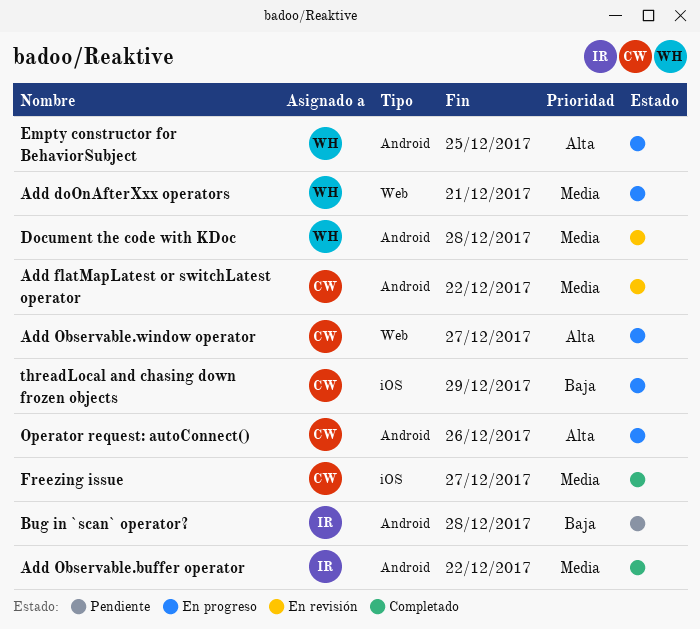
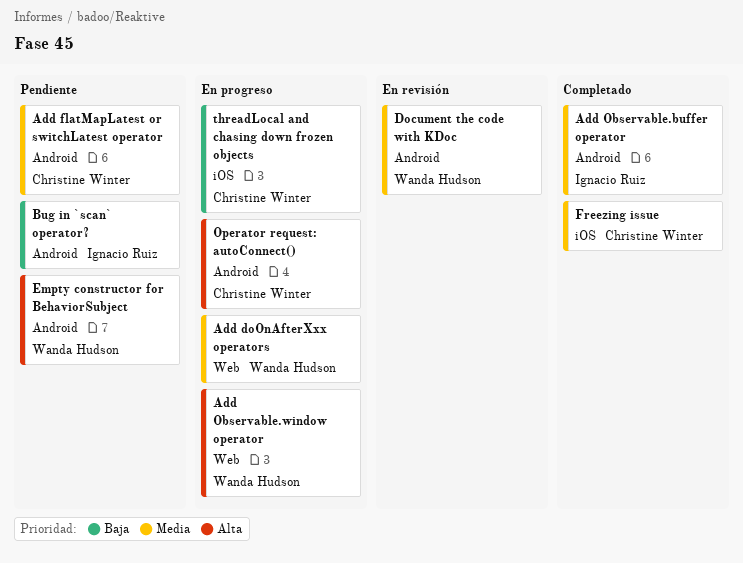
Add flatMapLatest or switchLatest operator, status: En revisión -> Pendiente
Add Observable.window operator, owner: Christine Winter -> Wanda Hudson
Empty constructor for BehaviorSubject, status: En progreso -> Pendiente

